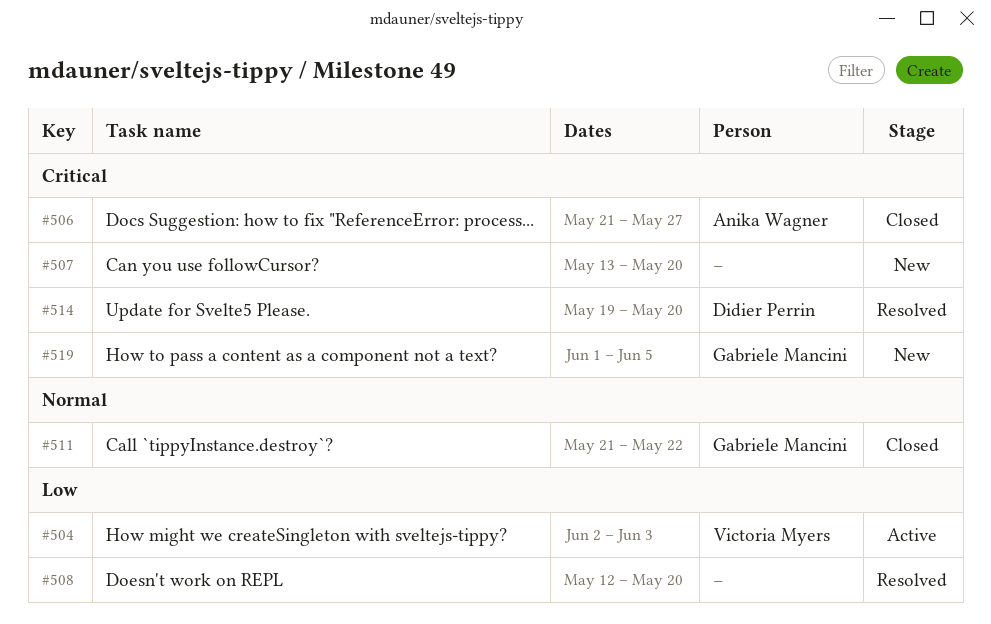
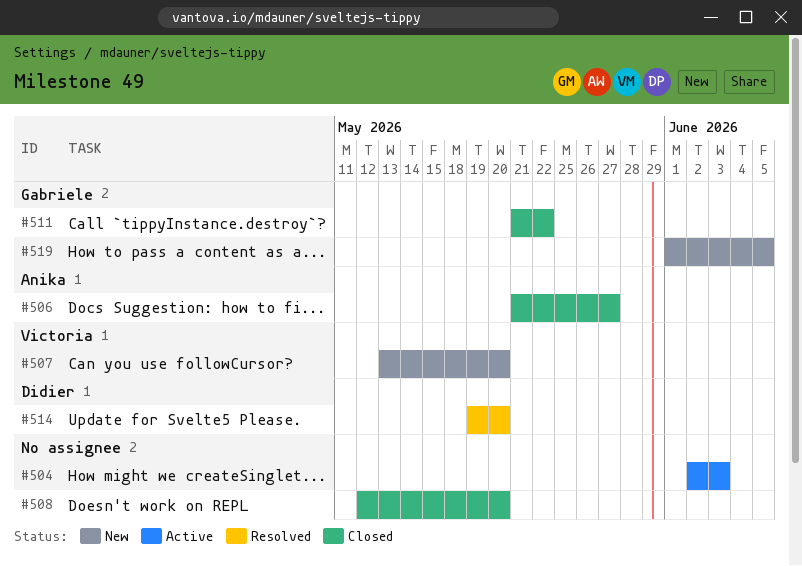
#504, owner: Victoria Myers -> none
#507, owner: none -> Victoria Myers
#508, status: Resolved -> Closed

